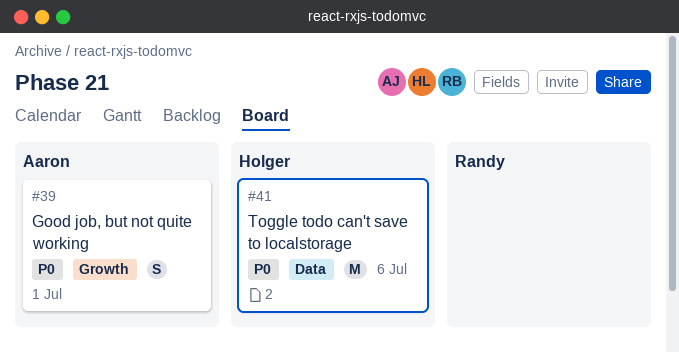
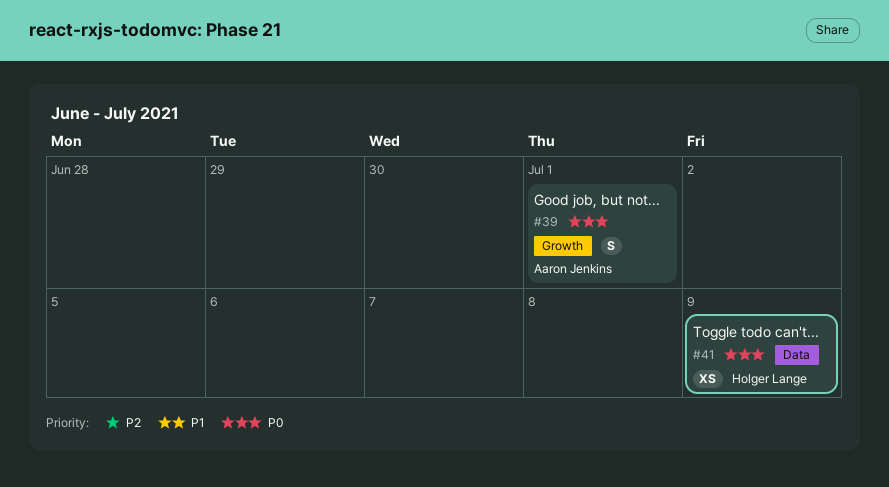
#41, estimate: M -> XS
#41, due: Jul 6 -> Jul 9

